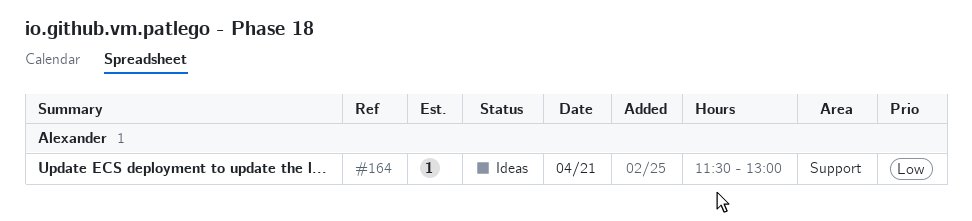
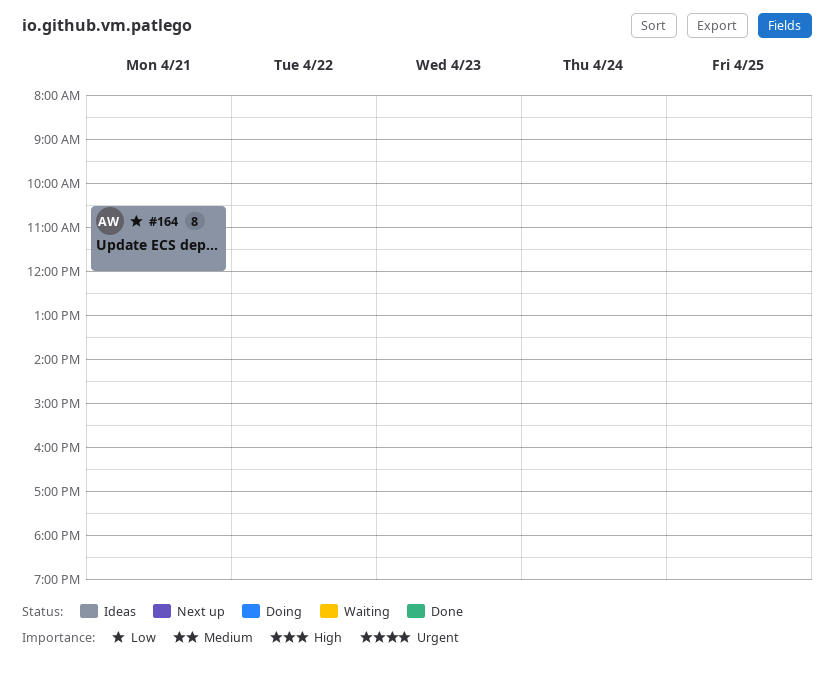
#164, estimate: 1 -> 8
#164, begins: 11:30 -> 10:30
#164, ends: 13:00 -> 12:00

